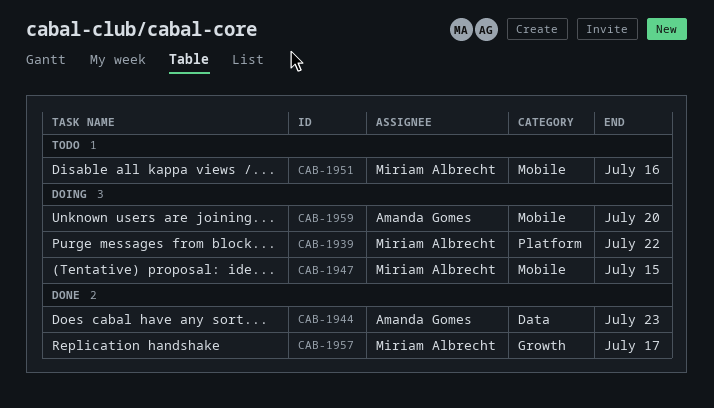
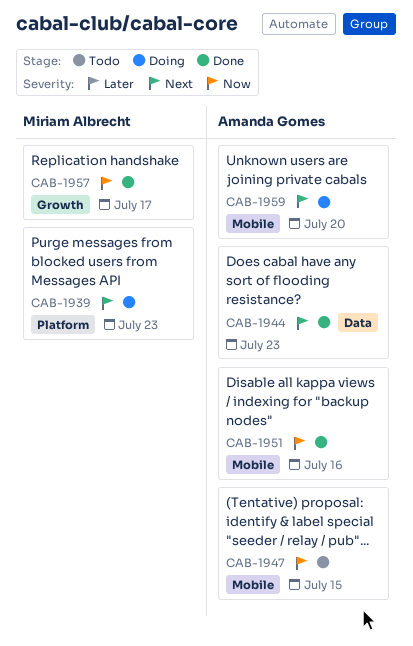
CAB-1939, due: Jul 22 -> Jul 23
CAB-1947, status: Doing -> Todo
CAB-1947, owner: Miriam Albrecht -> Amanda Gomes
CAB-1951, status: Todo -> Done
CAB-1951, owner: Miriam Albrecht -> Amanda Gomes

